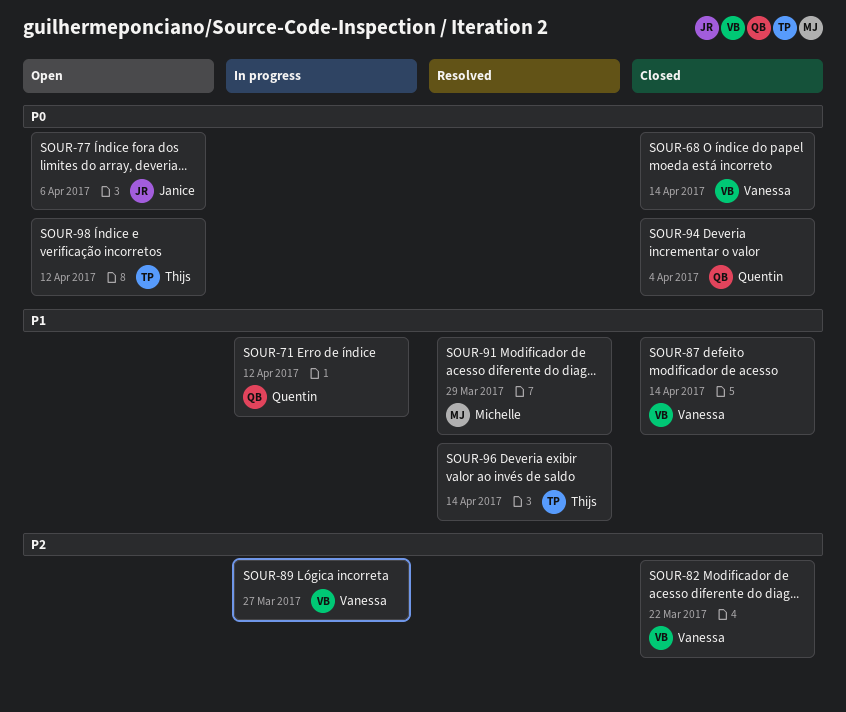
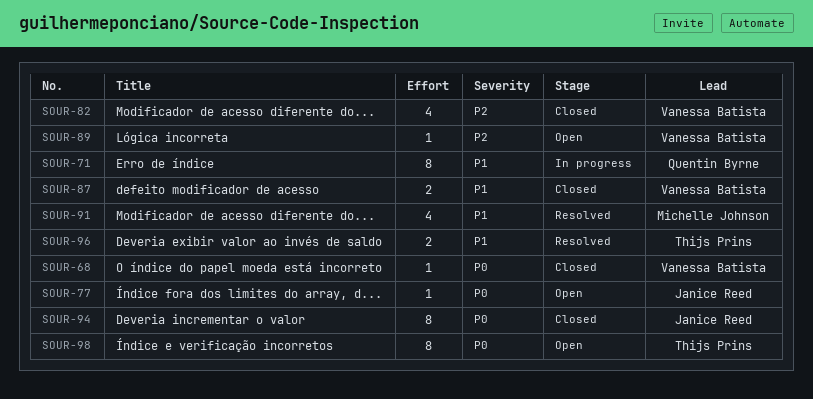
SOUR-89, status: In progress -> Open
SOUR-94, owner: Quentin Byrne -> Janice Reed

